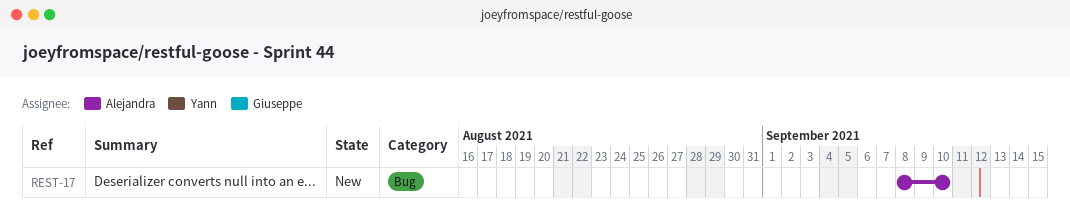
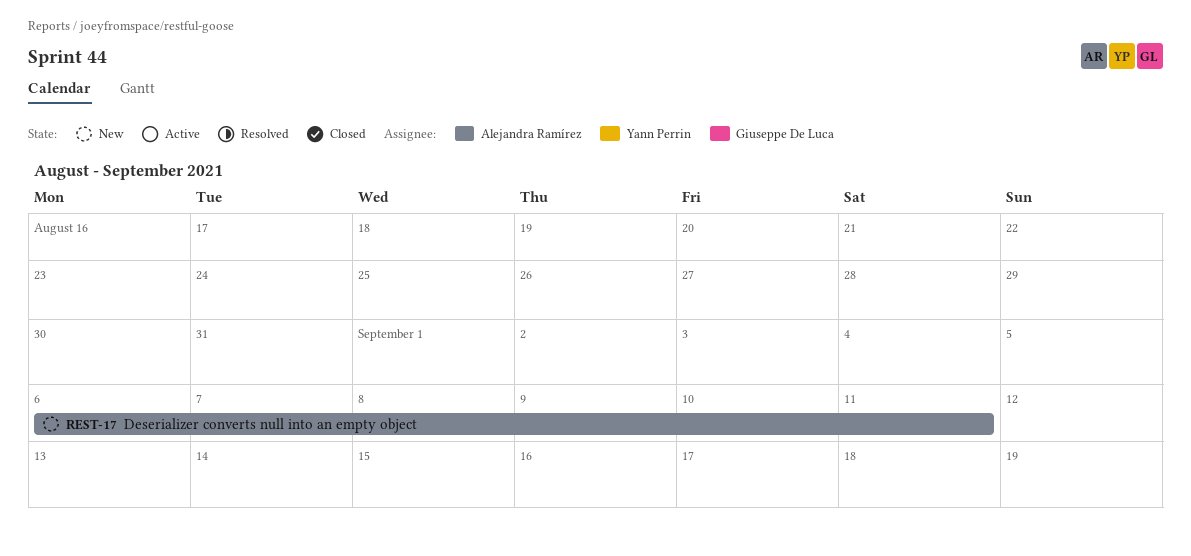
REST-17, start: Sep 8 -> Sep 6
REST-17, due: Sep 10 -> Sep 11

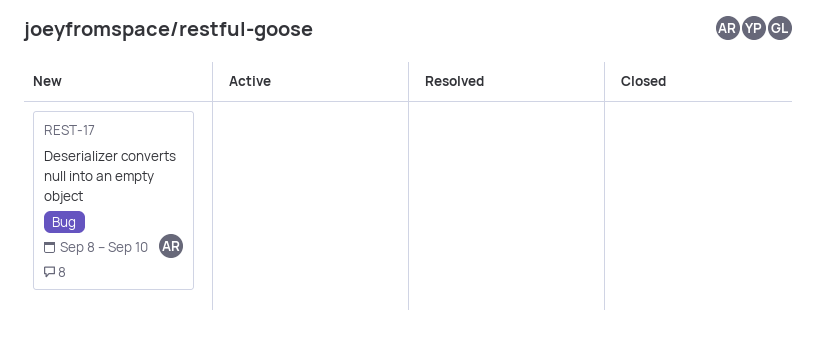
REST-17, start: Sep 6 -> Sep 8
REST-17, due: Sep 11 -> Sep 10

